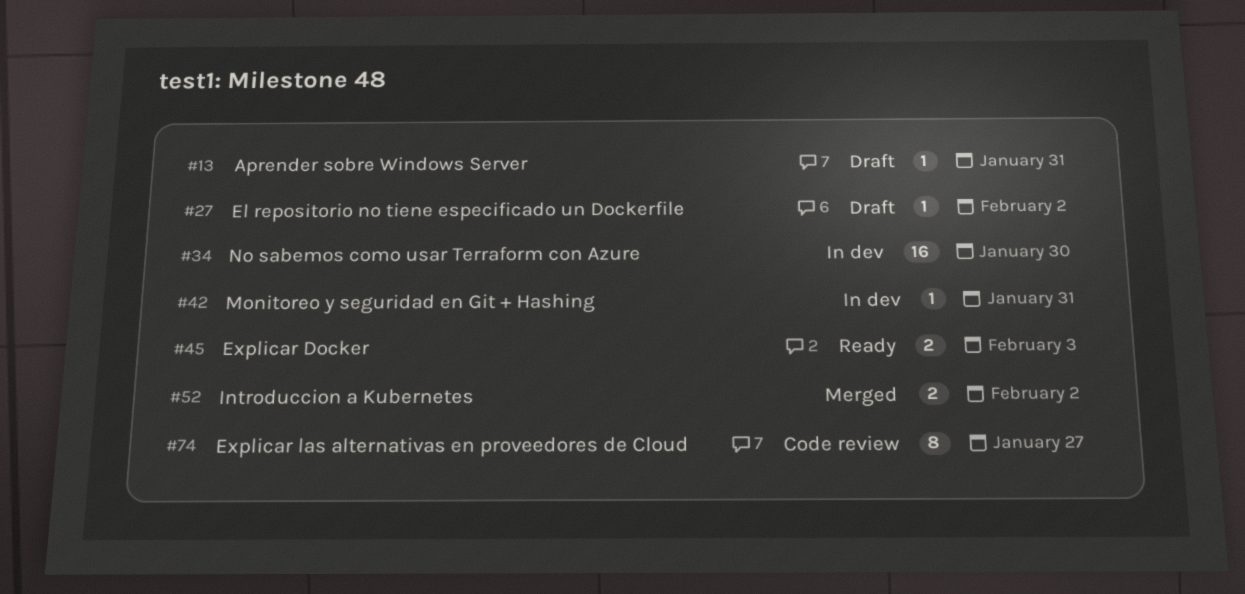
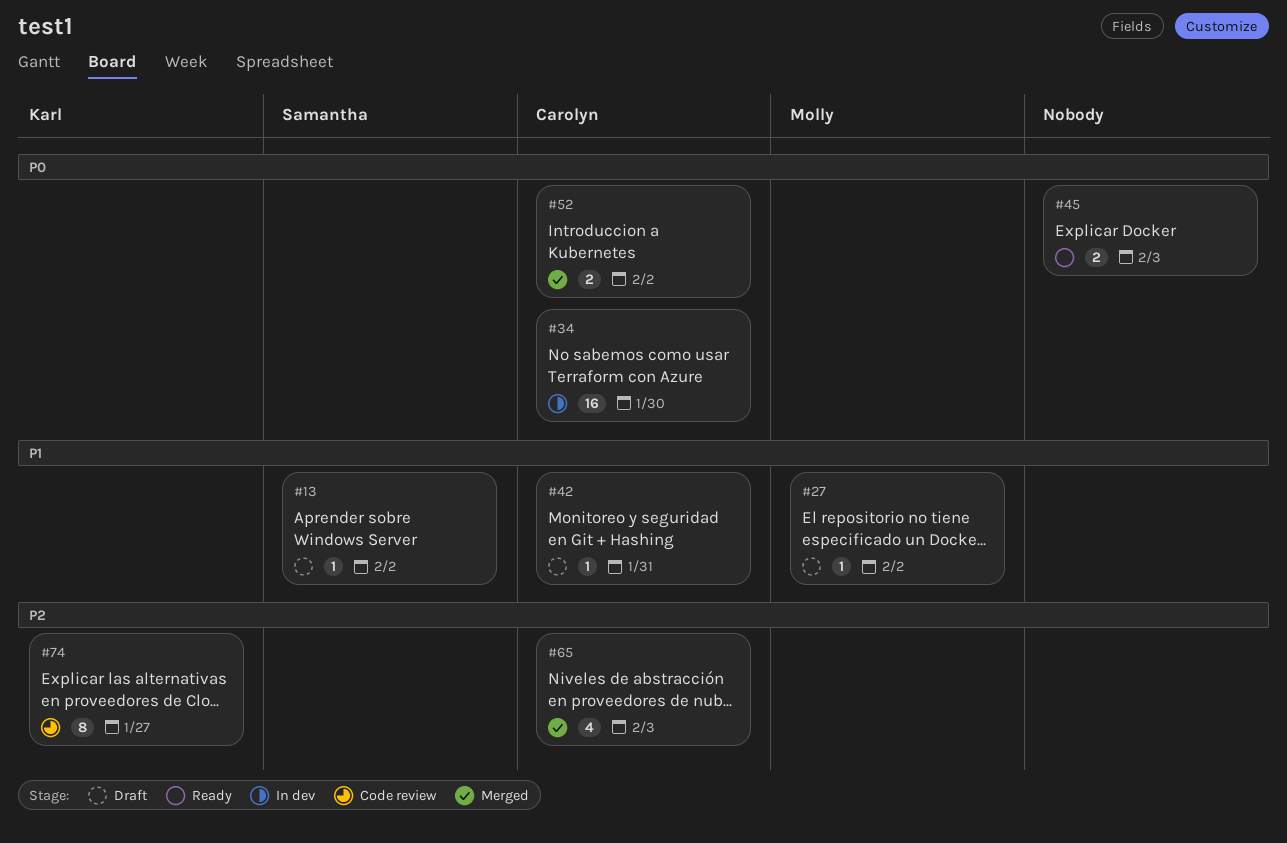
#13, due: Jan 31 -> Feb 2
#42, status: In dev -> Draft
#65: none -> present

